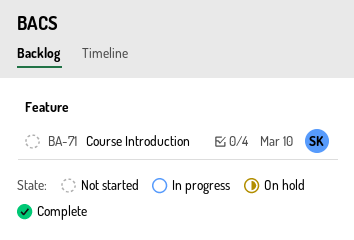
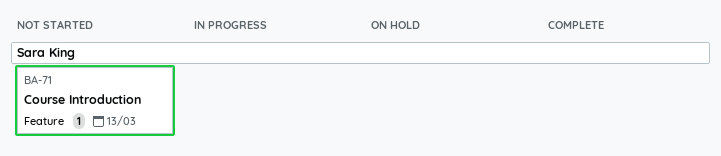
BA-71, due: Mar 10 -> Mar 13

